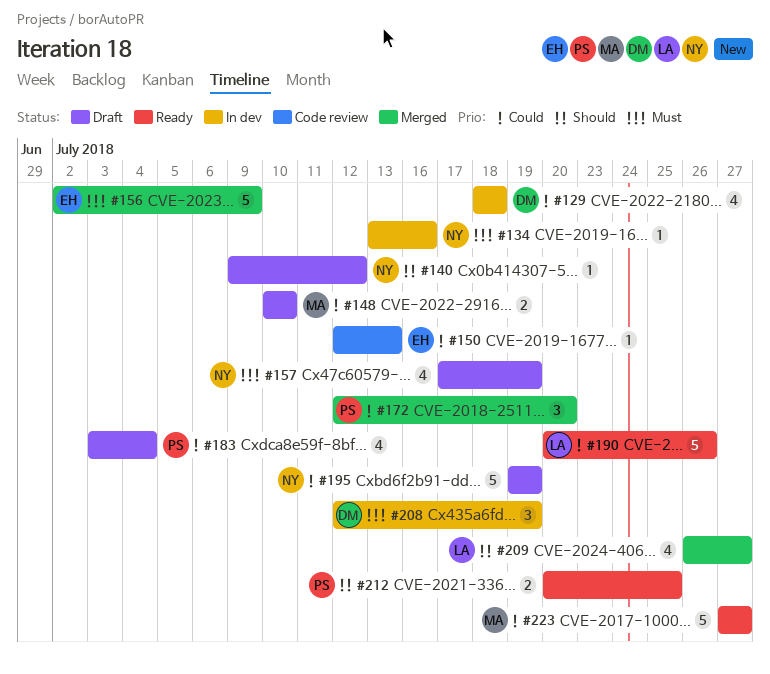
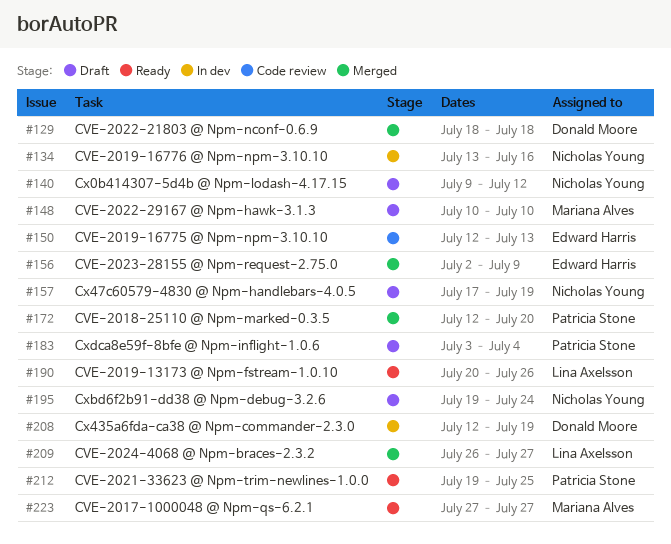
#129, status: In dev -> Merged
#195, due: Jul 19 -> Jul 24
#212, start: Jul 20 -> Jul 19

